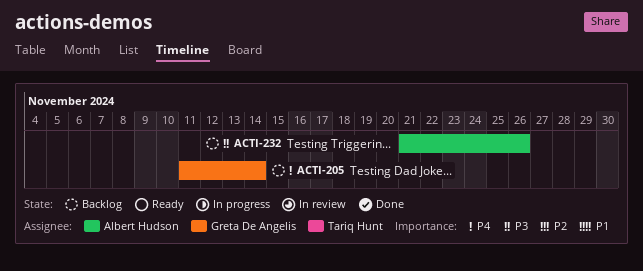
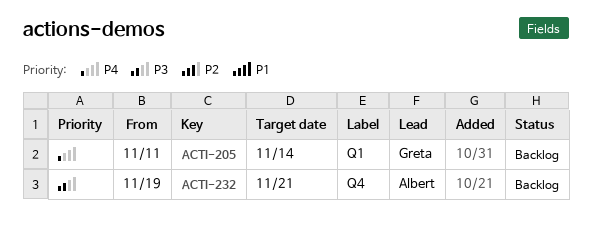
ACTI-232, start: Nov 21 -> Nov 19
ACTI-232, due: Nov 26 -> Nov 21

